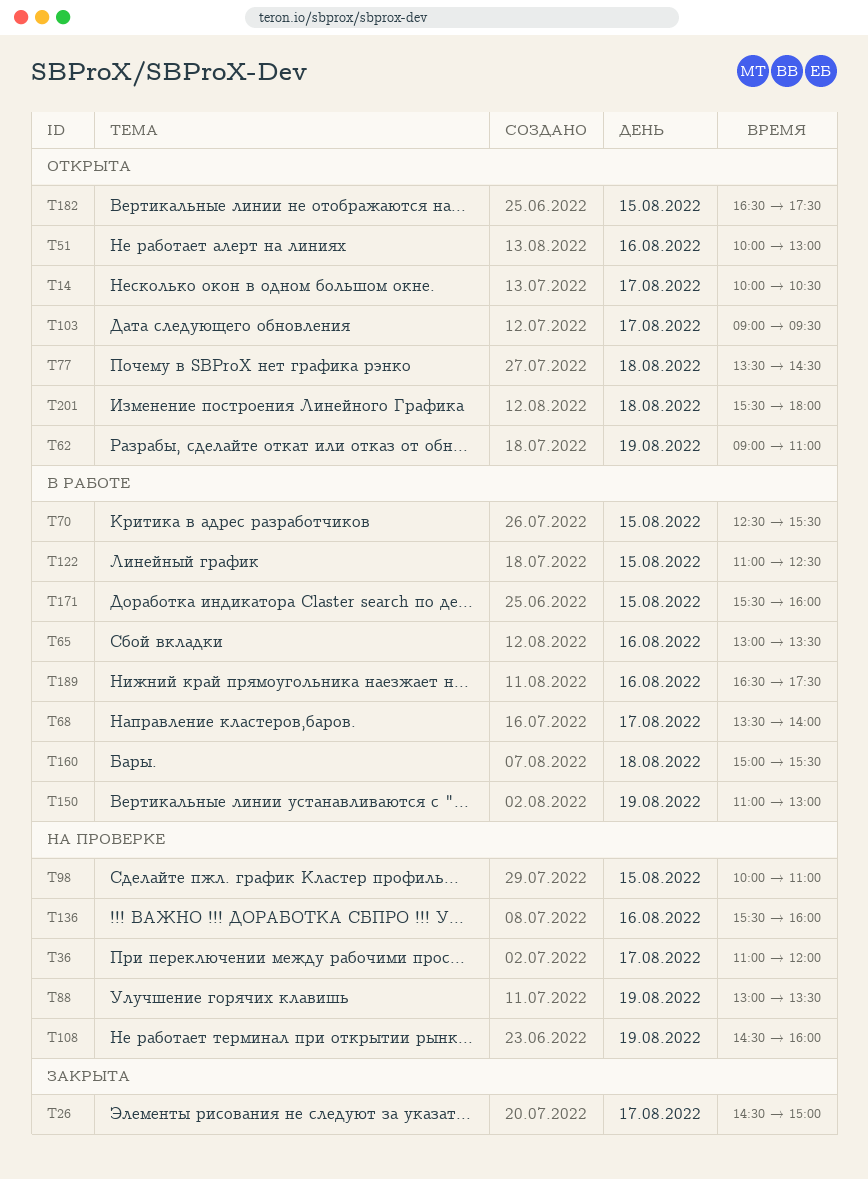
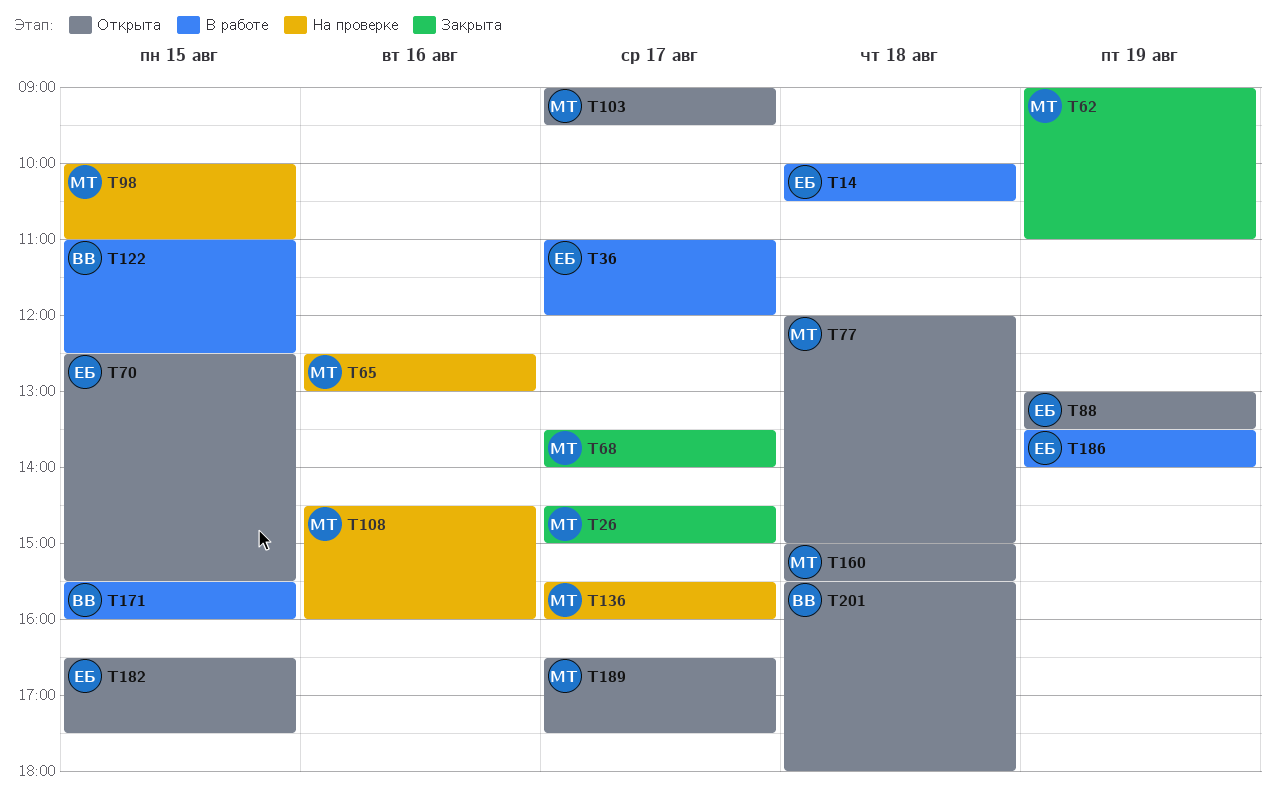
T14, status: Открыта -> В работе
T14, day: Aug 17 -> Aug 18
T36, status: На проверке -> В работе
T51: present -> none
T62, status: Открыта -> Закрыта
T65, status: В работе -> На проверке
T65, begins: 13:00 -> 12:30
T65, ends: 13:30 -> 13:00
T68, status: В работе -> Закрыта
T70, status: В работе -> Открыта
T77, begins: 13:30 -> 12:00
T77, ends: 14:30 -> 15:00
T88, status: На проверке -> Открыта
T108, day: Aug 19 -> Aug 16
T136, day: Aug 16 -> Aug 17
T150: present -> none
T160, status: В работе -> Открыта
T186: none -> present
T189, status: В работе -> Открыта
T189, day: Aug 16 -> Aug 17

